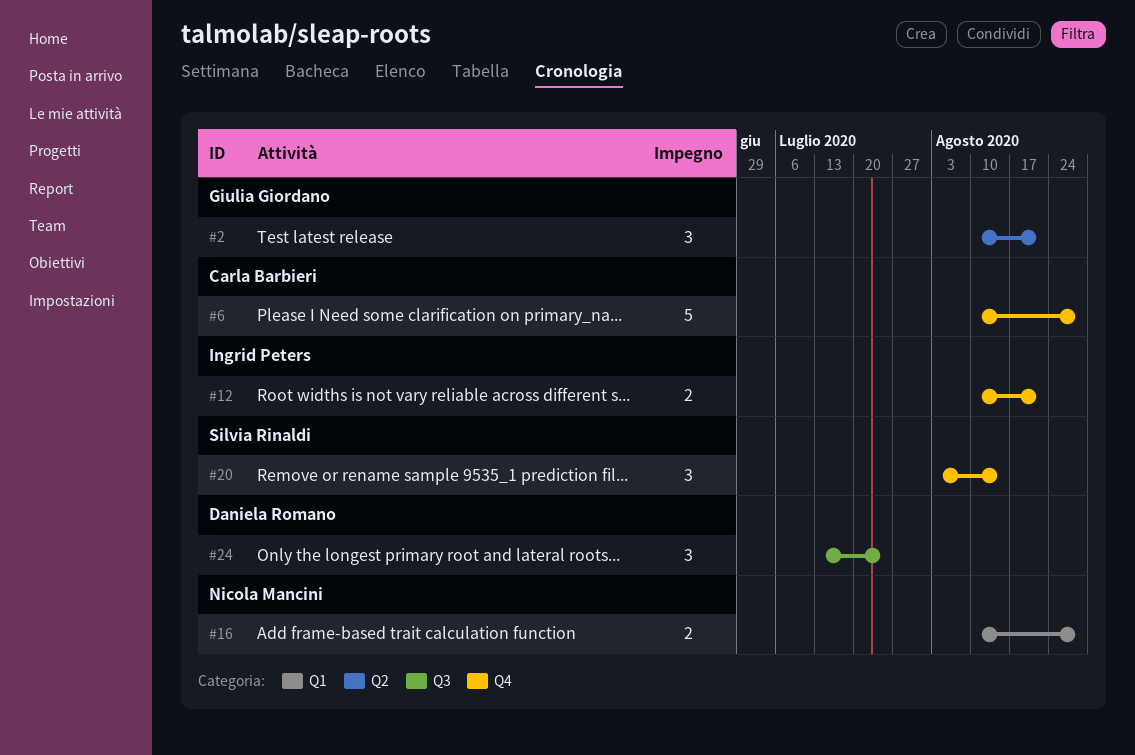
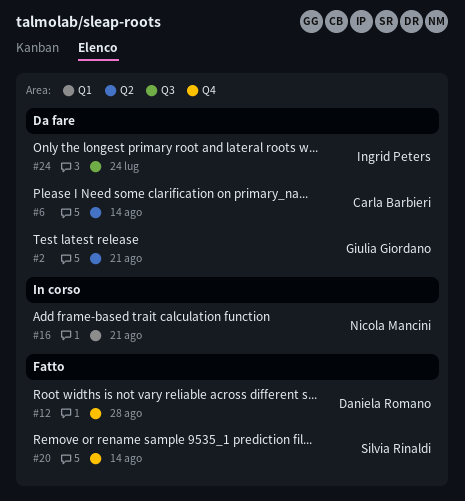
#6, label: Q4 -> Q2
#6, due: Aug 28 -> Aug 14
#12, owner: Ingrid Peters -> Daniela Romano
#12, due: Aug 21 -> Aug 28
#16, due: Aug 28 -> Aug 21
#24, owner: Daniela Romano -> Ingrid Peters

